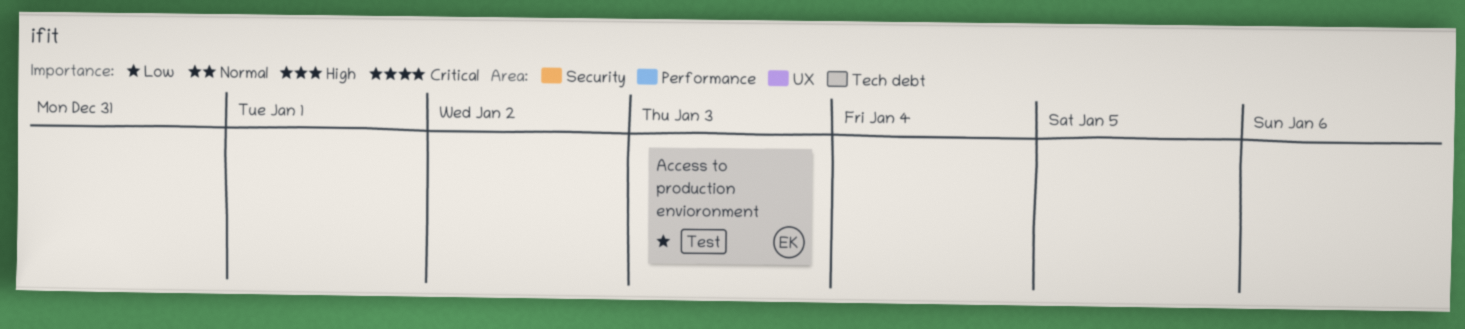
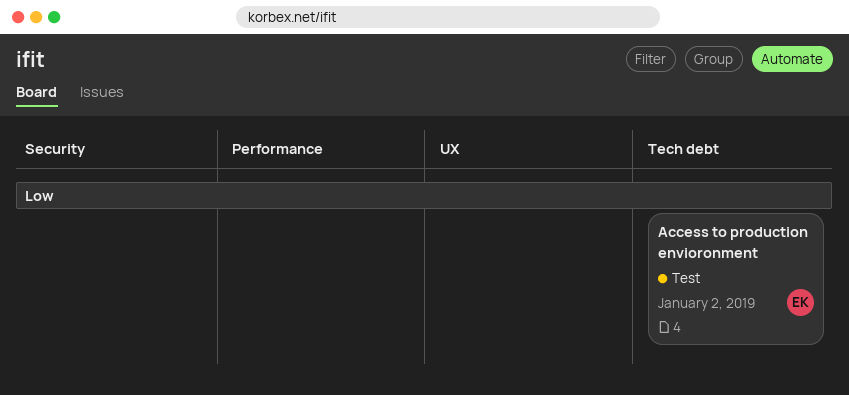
Access to production envioronment, due: Jan 3 -> Jan 2

